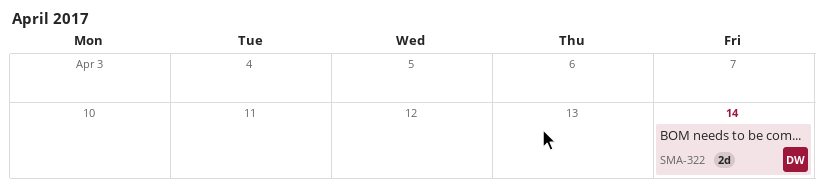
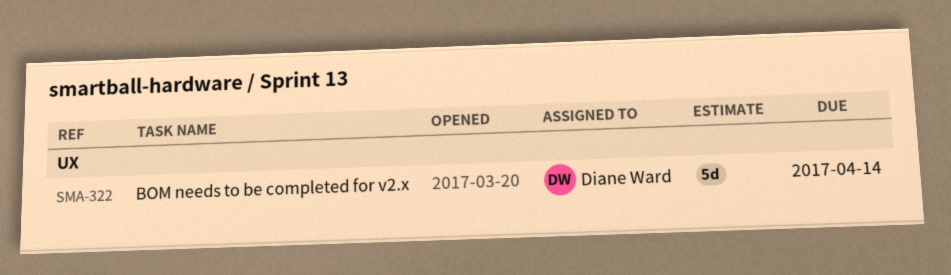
SMA-322, estimate: 2d -> 5d

